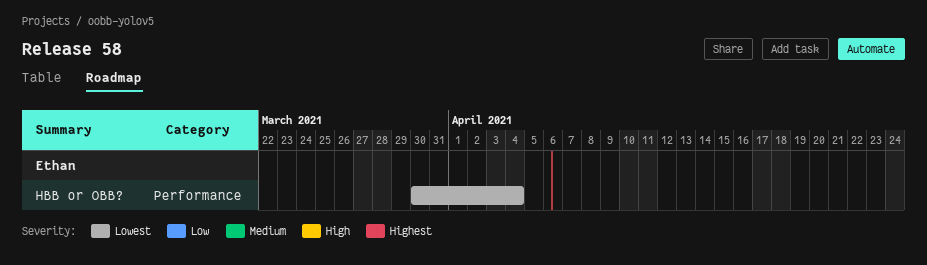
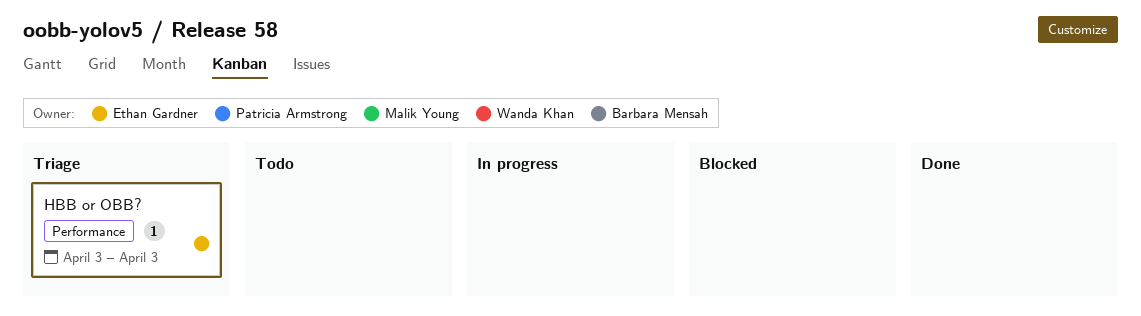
HBB or OBB?, start: Mar 30 -> Apr 3
HBB or OBB?, due: Apr 4 -> Apr 3

